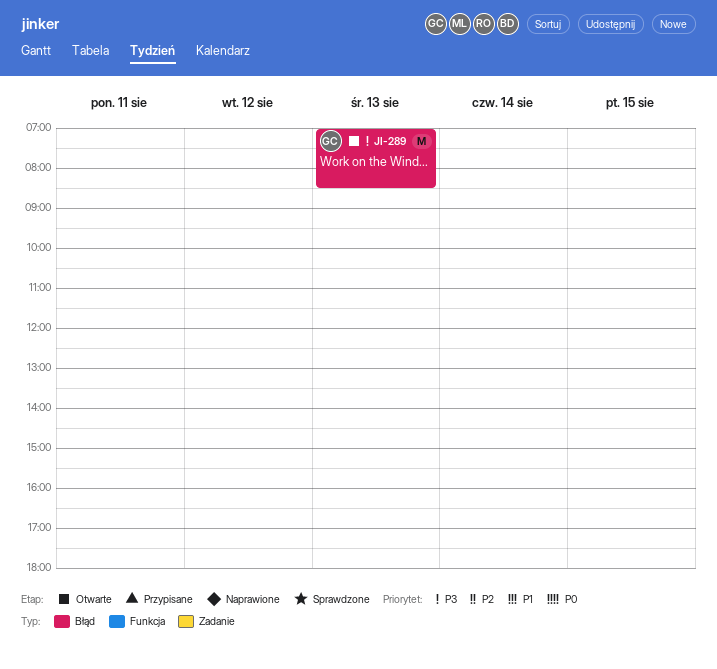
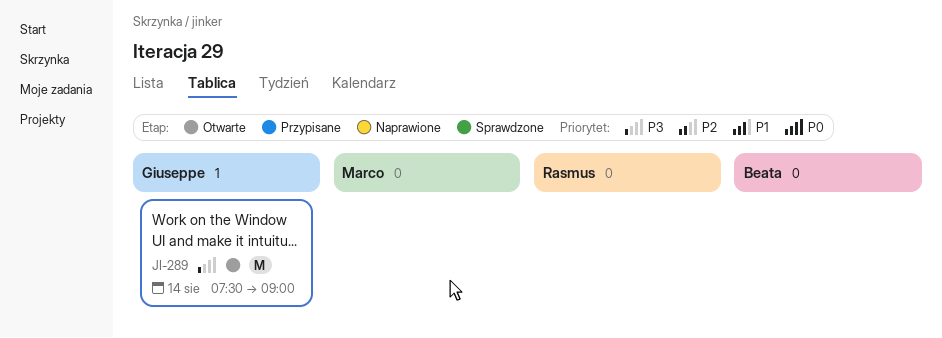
JI-289, day: Aug 13 -> Aug 14
JI-289, begins: 07:00 -> 07:30
JI-289, ends: 08:30 -> 09:00

